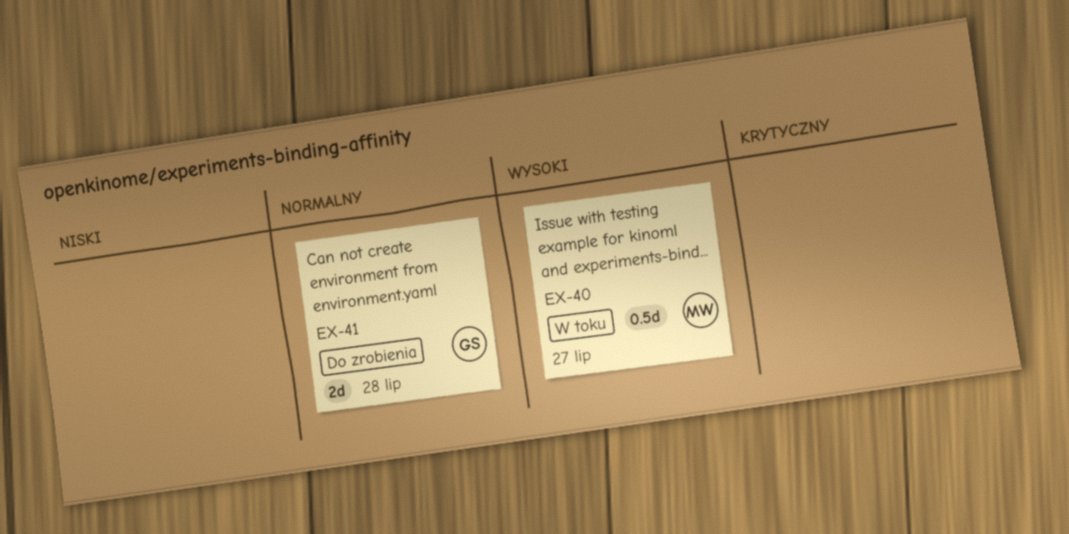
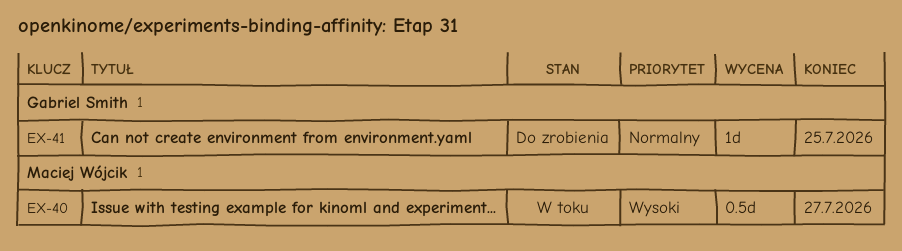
EX-41, estimate: 2d -> 1d
EX-41, due: Jul 28 -> Jul 25

